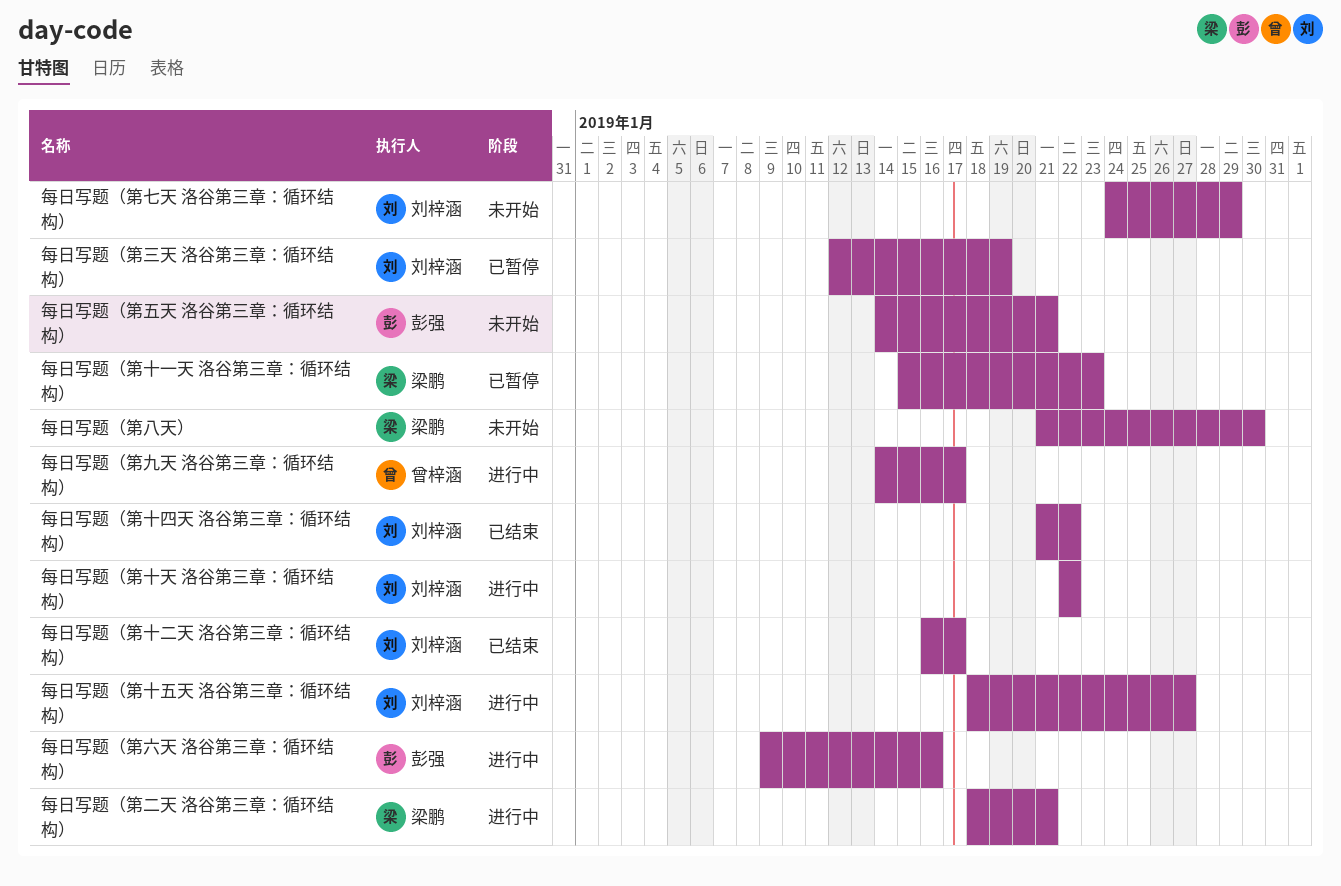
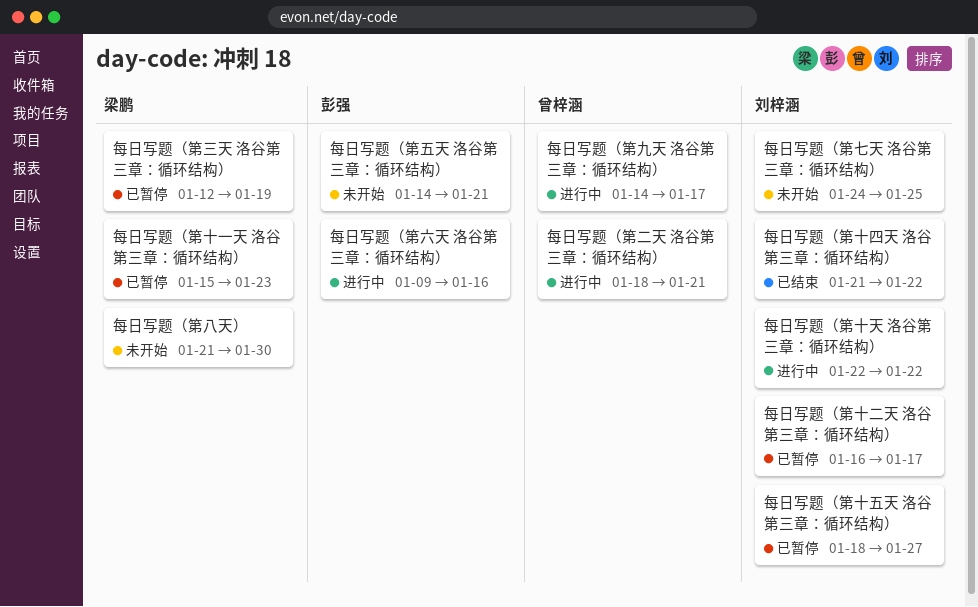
每日写题（第七天 洛谷第三章：循环结构）, due: Jan 29 -> Jan 25
每日写题（第三天 洛谷第三章：循环结构）, owner: 刘梓涵 -> 梁鹏
每日写题（第二天 洛谷第三章：循环结构）, owner: 梁鹏 -> 曾梓涵
每日写题（第十二天 洛谷第三章：循环结构）, status: 已结束 -> 已暂停
每日写题（第十五天 洛谷第三章：循环结构）, status: 进行中 -> 已暂停

